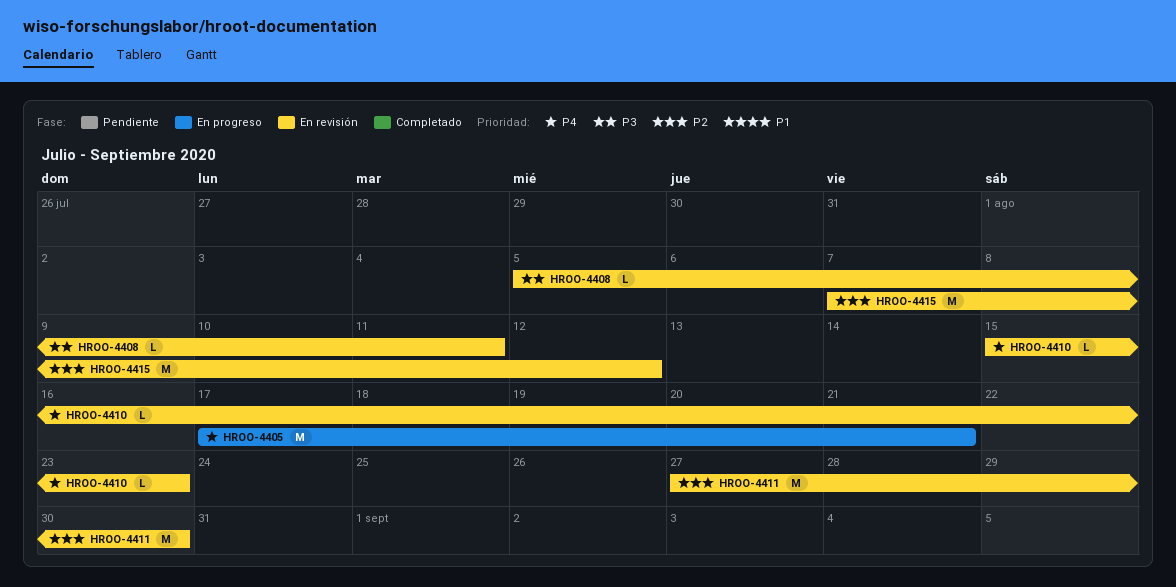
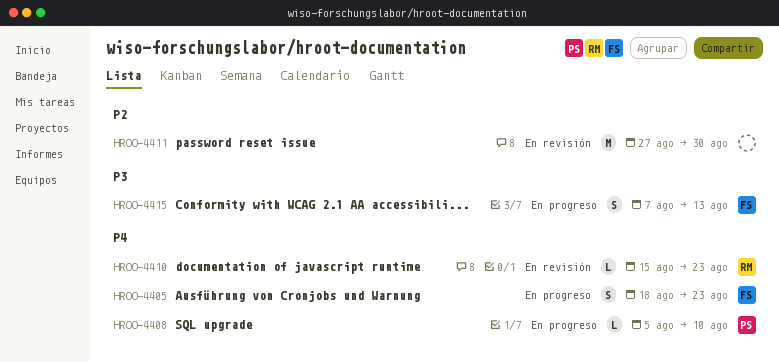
HROO-4405, estimate: M -> S
HROO-4405, start: Aug 17 -> Aug 18
HROO-4405, due: Aug 21 -> Aug 23
HROO-4408, status: En revisión -> En progreso
HROO-4408, priority: P3 -> P4
HROO-4408, due: Aug 11 -> Aug 10
HROO-4415, status: En revisión -> En progreso
HROO-4415, priority: P2 -> P3
HROO-4415, estimate: M -> S
HROO-4415, due: Aug 12 -> Aug 13

